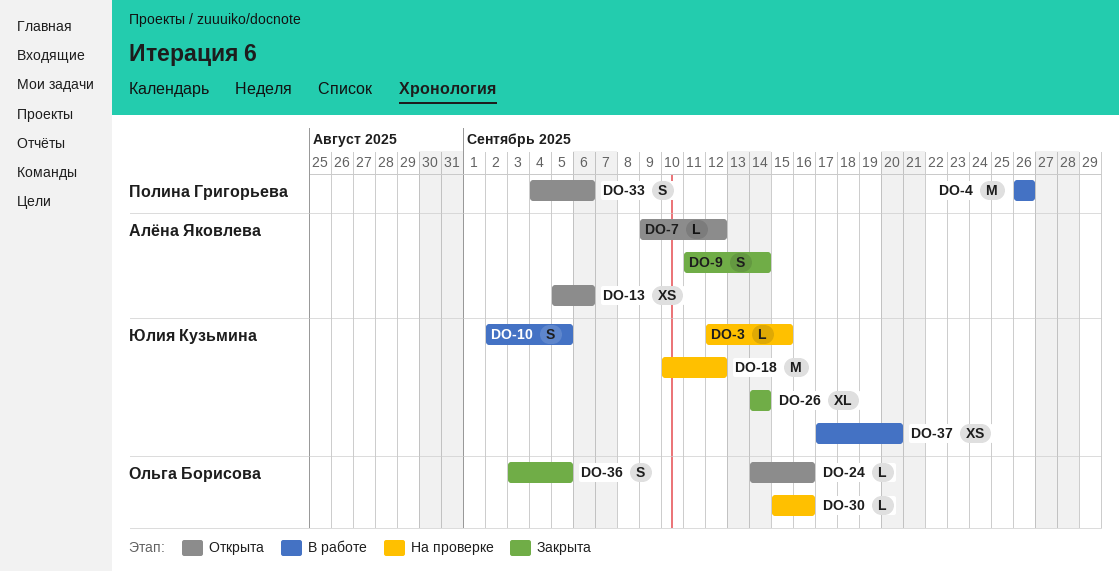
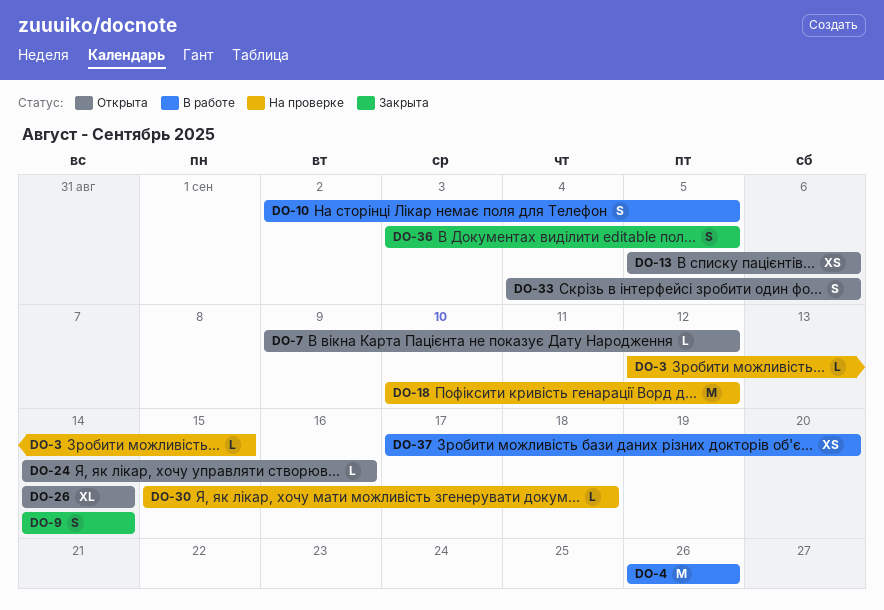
DO-9, start: Sep 11 -> Sep 14
DO-26, status: Закрыта -> Открыта
DO-30, due: Sep 16 -> Sep 18

